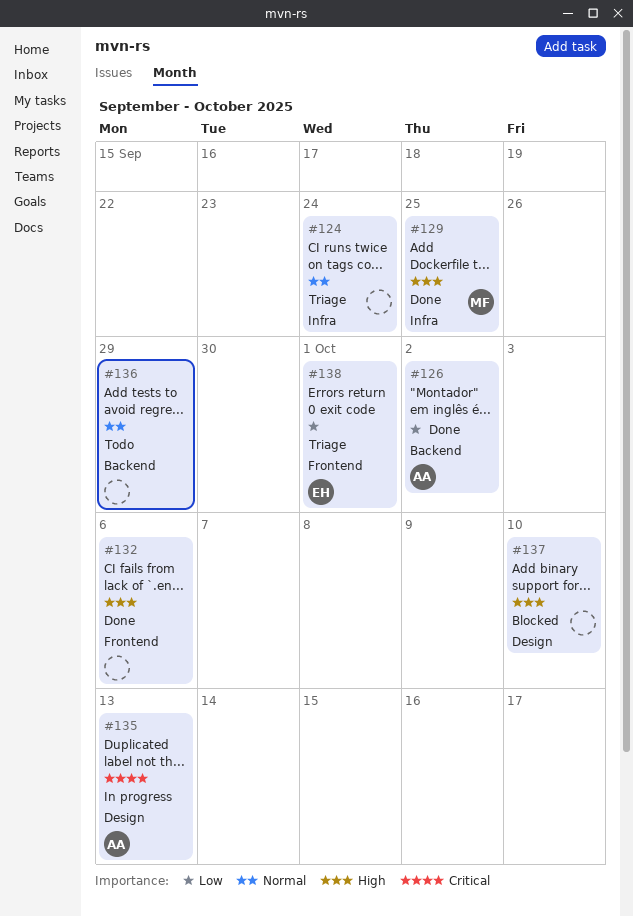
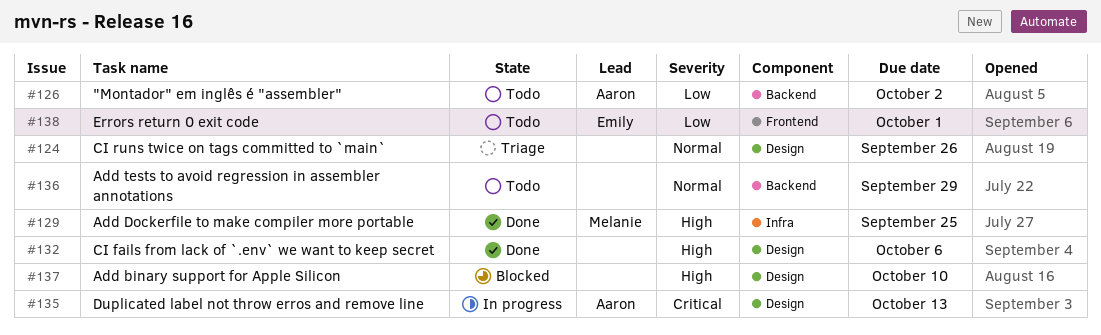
#124, label: Infra -> Design
#124, due: Sep 24 -> Sep 26
#126, status: Done -> Todo
#132, label: Frontend -> Design
#138, status: Triage -> Todo

